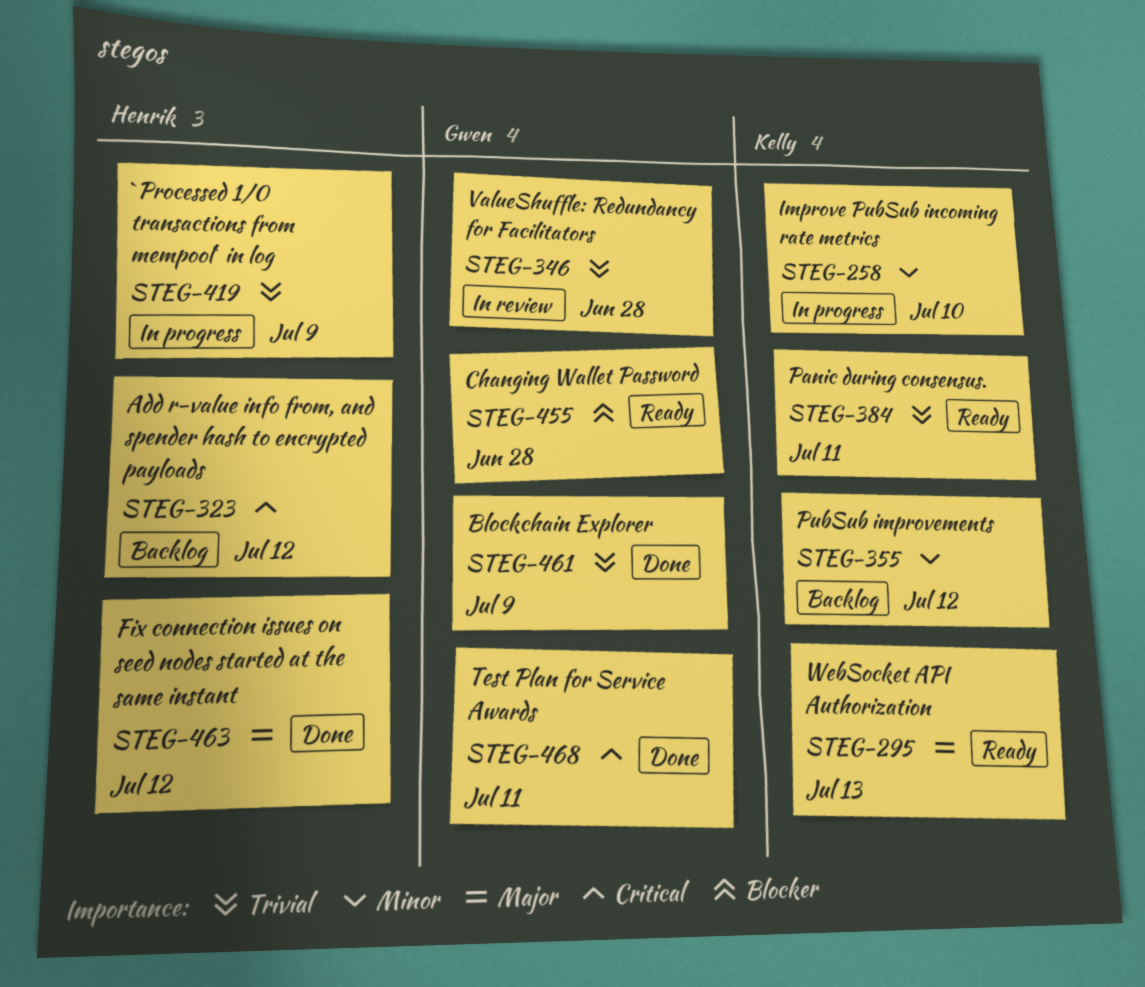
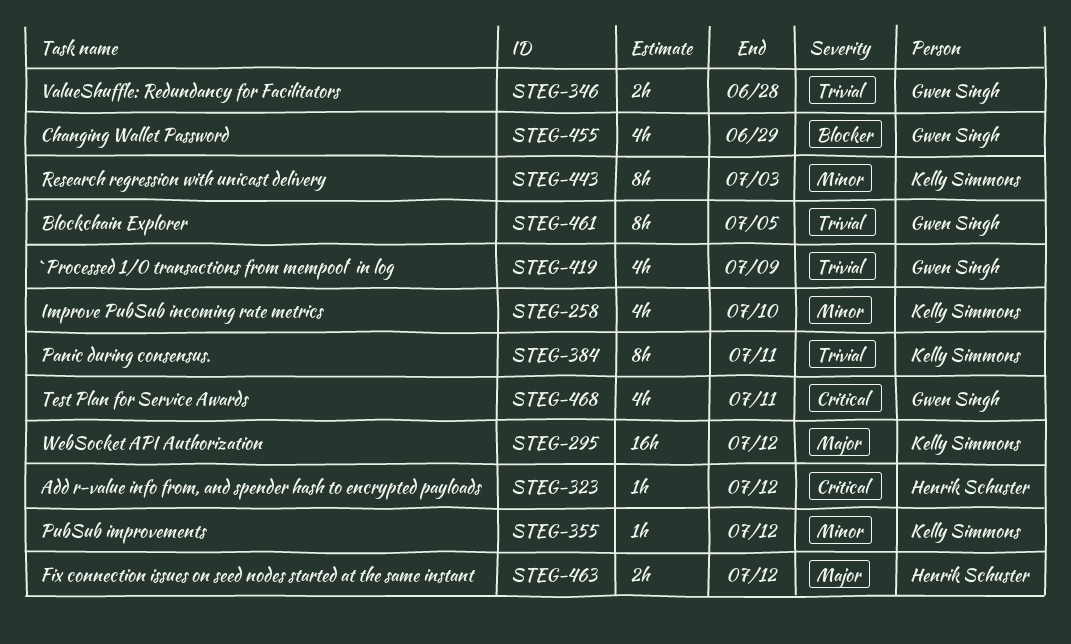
STEG-295, due: Jul 13 -> Jul 12
STEG-419, owner: Henrik Schuster -> Gwen Singh
STEG-443: none -> present
STEG-455, due: Jun 28 -> Jun 29
STEG-461, due: Jul 9 -> Jul 5

